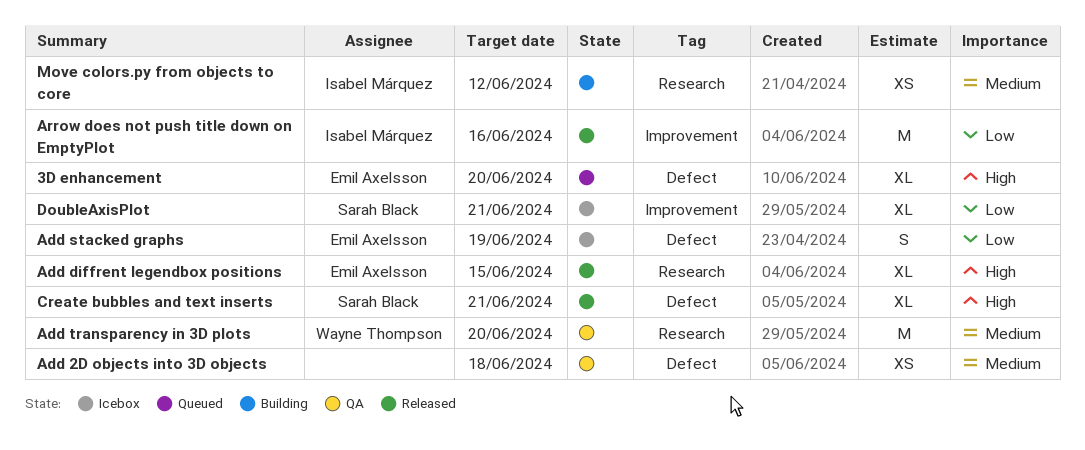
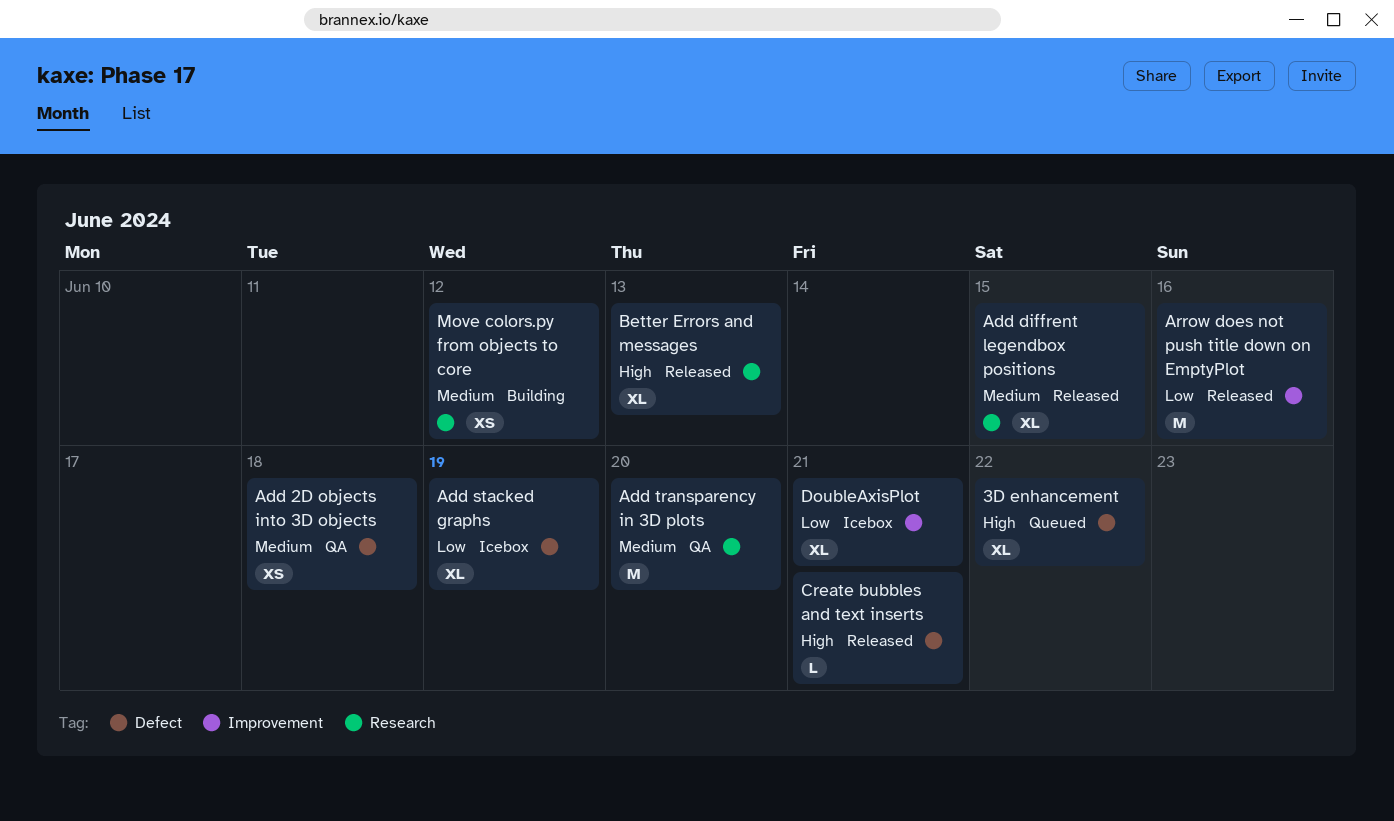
3D enhancement, due: Jun 20 -> Jun 22
Add diffrent legendbox positions, priority: High -> Medium
Add stacked graphs, estimate: S -> XL
Better Errors and messages: none -> present
Create bubbles and text inserts, estimate: XL -> L

